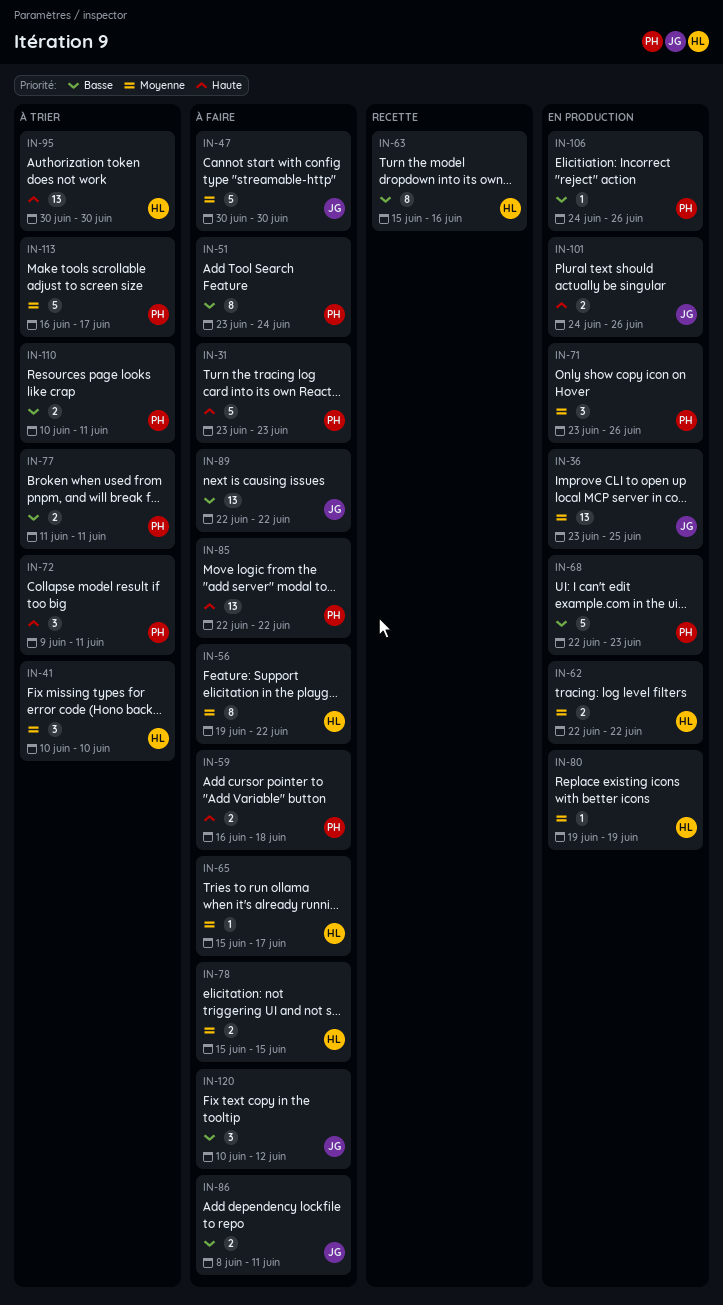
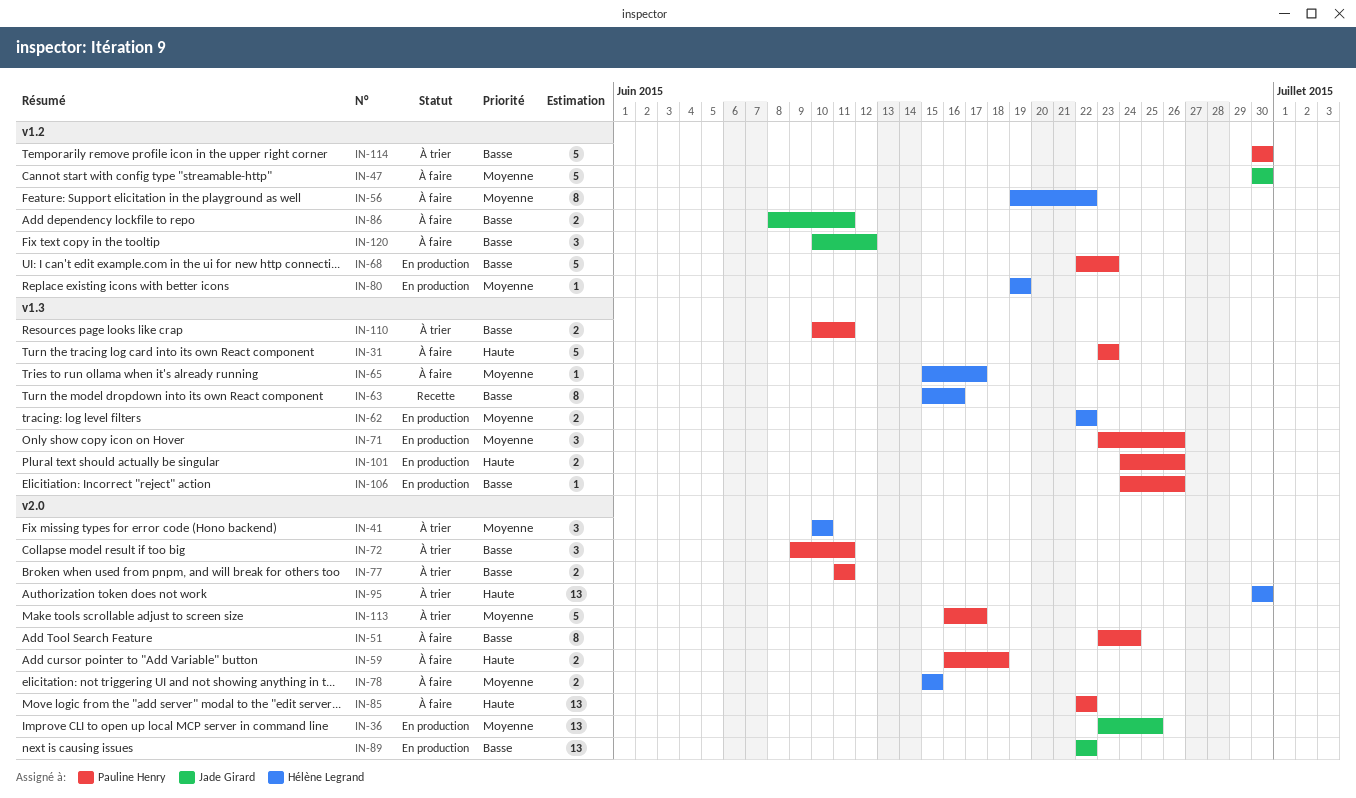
IN-72, priority: Haute -> Basse
IN-89, status: À faire -> En production
IN-101, owner: Jade Girard -> Pauline Henry
IN-114: none -> present

